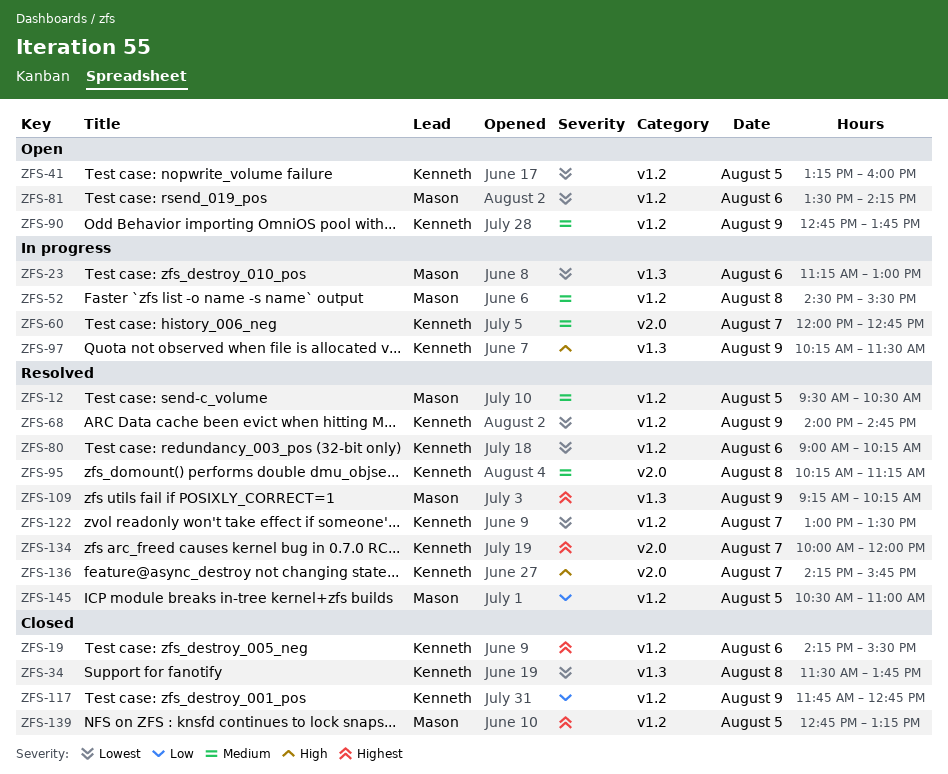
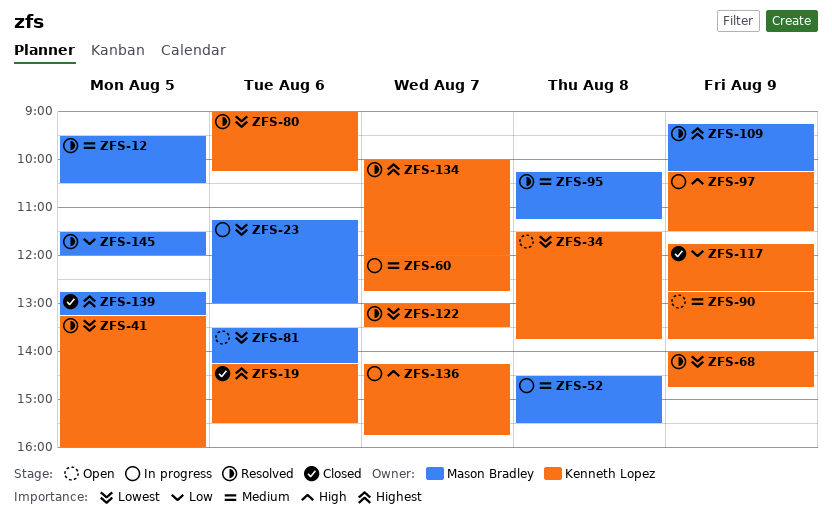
ZFS-34, status: Closed -> Open
ZFS-41, status: Open -> Resolved
ZFS-95, owner: Kenneth Lopez -> Mason Bradley
ZFS-136, status: Resolved -> In progress
ZFS-145, begins: 10:30 -> 11:30
ZFS-145, ends: 11:00 -> 12:00

